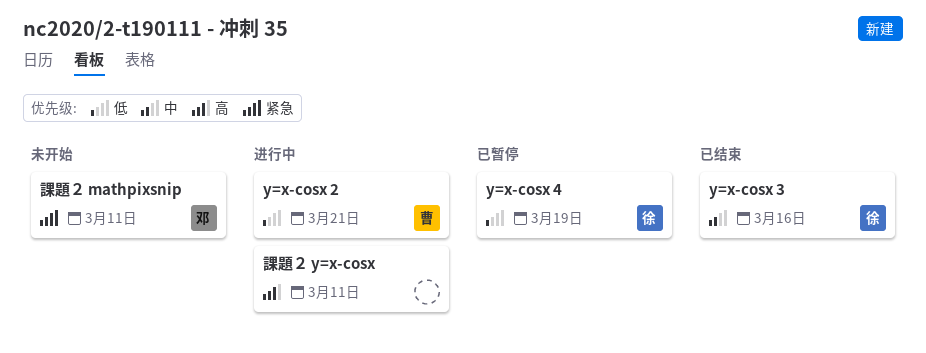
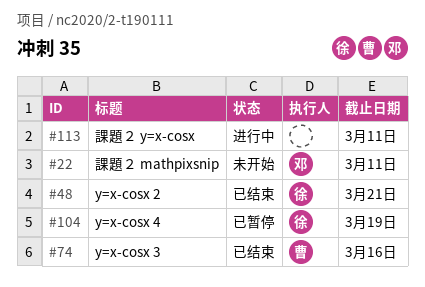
y=x-cosx 2, status: 进行中 -> 已结束
y=x-cosx 2, owner: 曹 -> 徐
y=x-cosx 3, owner: 徐 -> 曹

